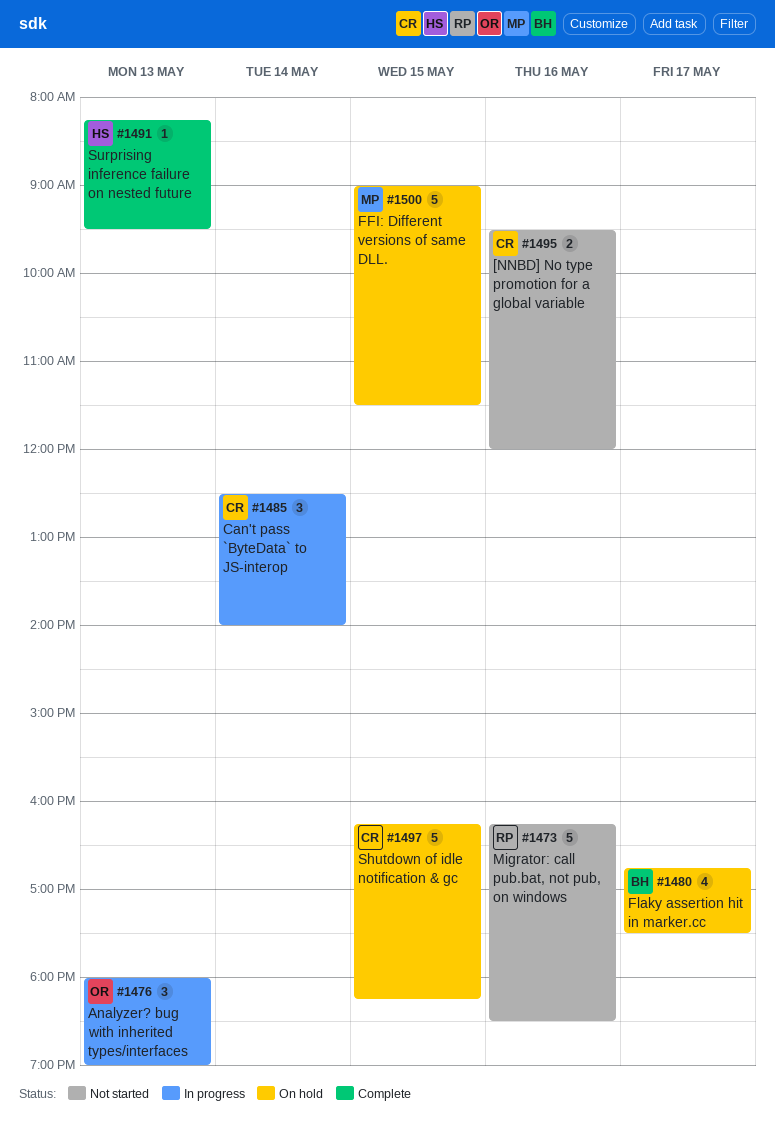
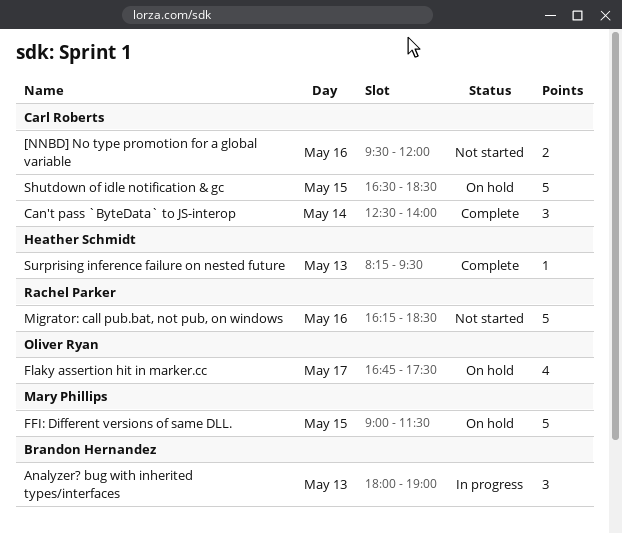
Analyzer? bug with inherited types/interfaces, owner: Oliver Ryan -> Brandon Hernandez
Can't pass `ByteData` to JS-interop, status: In progress -> Complete
Flaky assertion hit in marker.cc, owner: Brandon Hernandez -> Oliver Ryan
Shutdown of idle notification & gc, begins: 16:15 -> 16:30
Shutdown of idle notification & gc, ends: 18:15 -> 18:30

